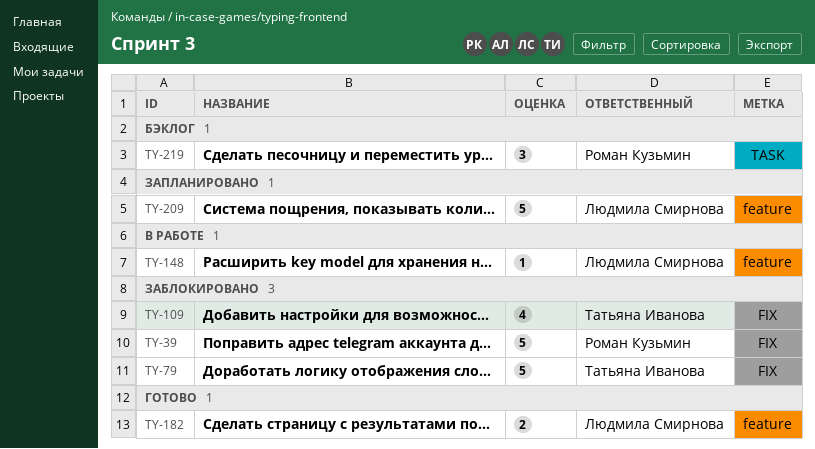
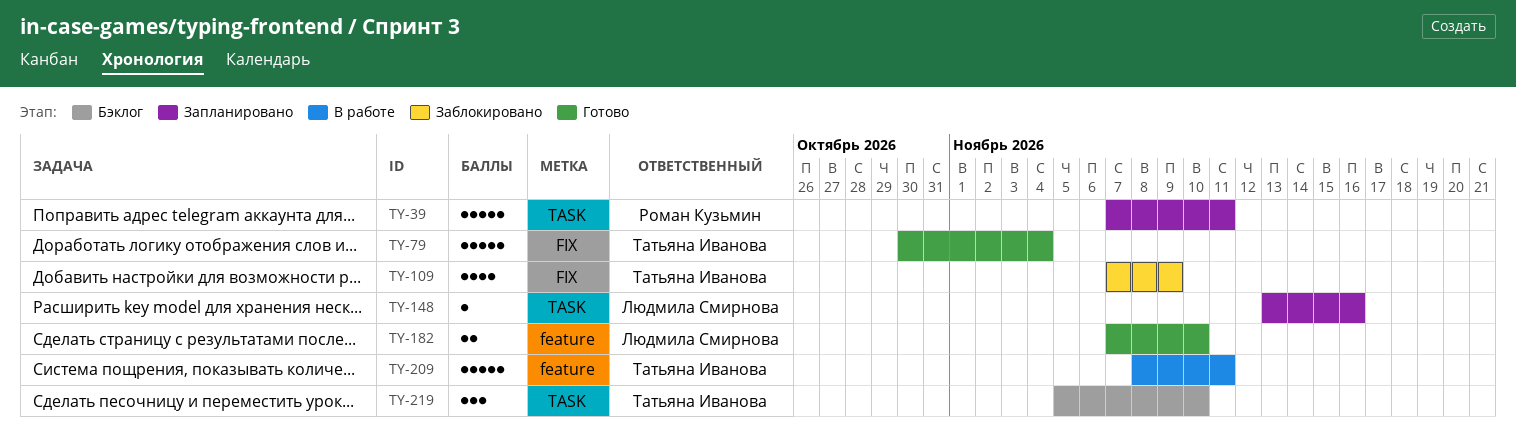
TY-39, status: Заблокировано -> Запланировано
TY-39, label: FIX -> TASK
TY-79, status: Заблокировано -> Готово
TY-148, status: В работе -> Запланировано
TY-148, label: feature -> TASK
TY-209, status: Запланировано -> В работе
TY-209, owner: Людмила Смирнова -> Татьяна Иванова
TY-219, owner: Роман Кузьмин -> Татьяна Иванова

